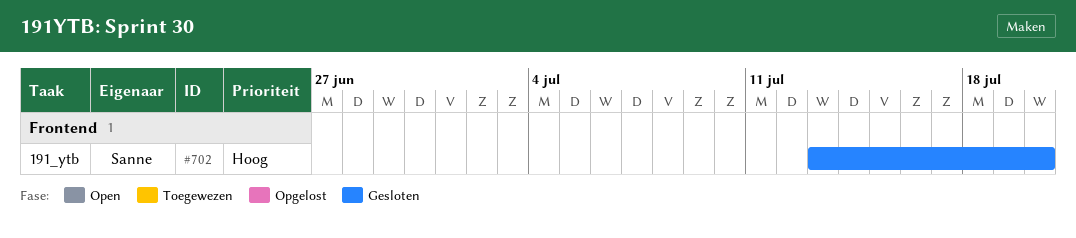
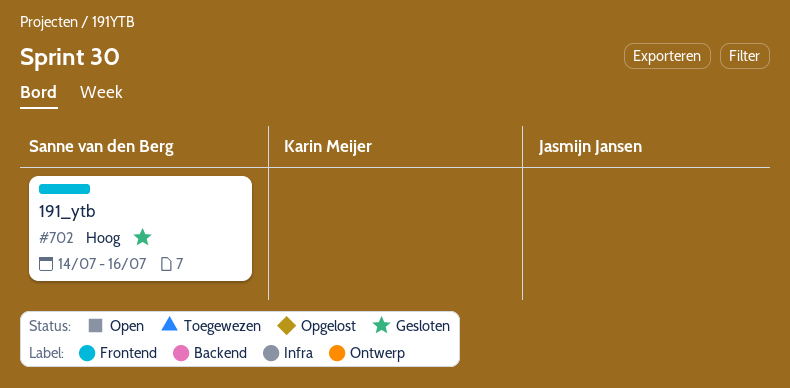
#702, start: Jul 13 -> Jul 14
#702, due: Jul 20 -> Jul 16

